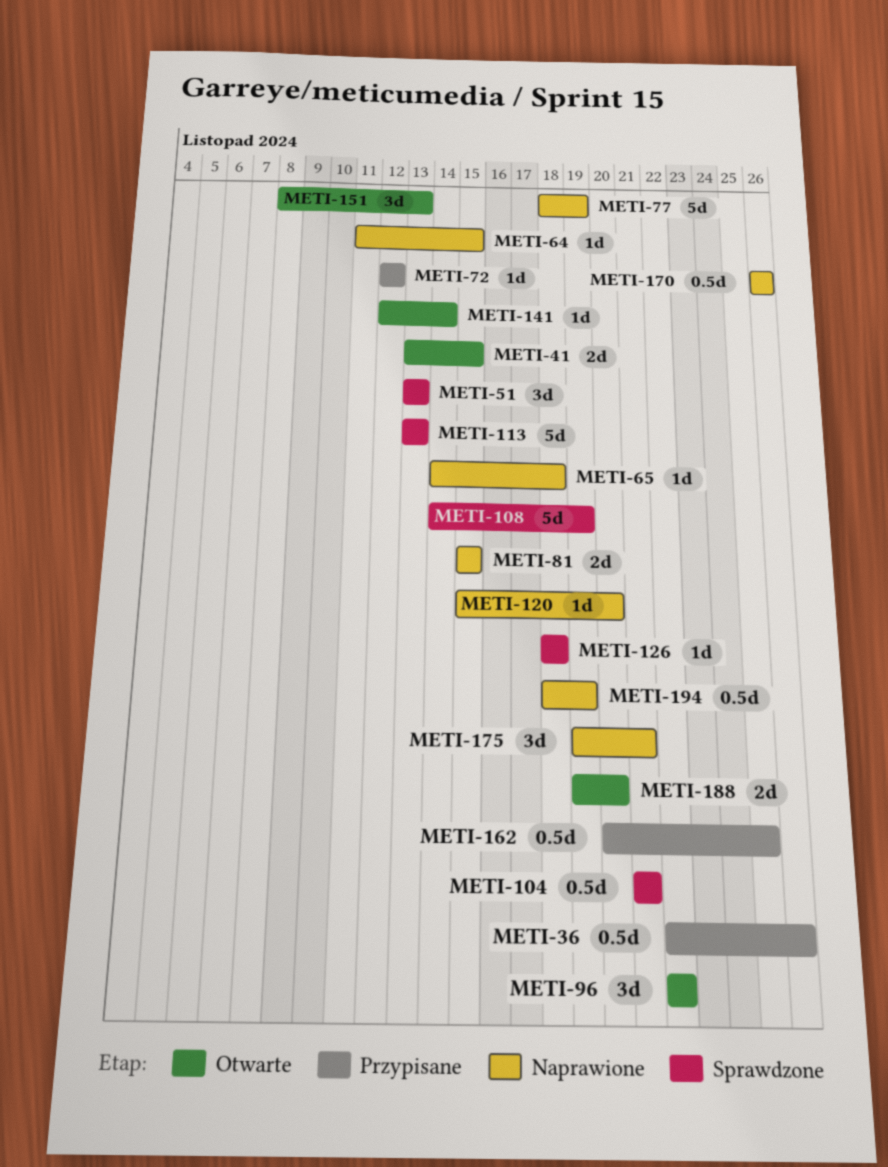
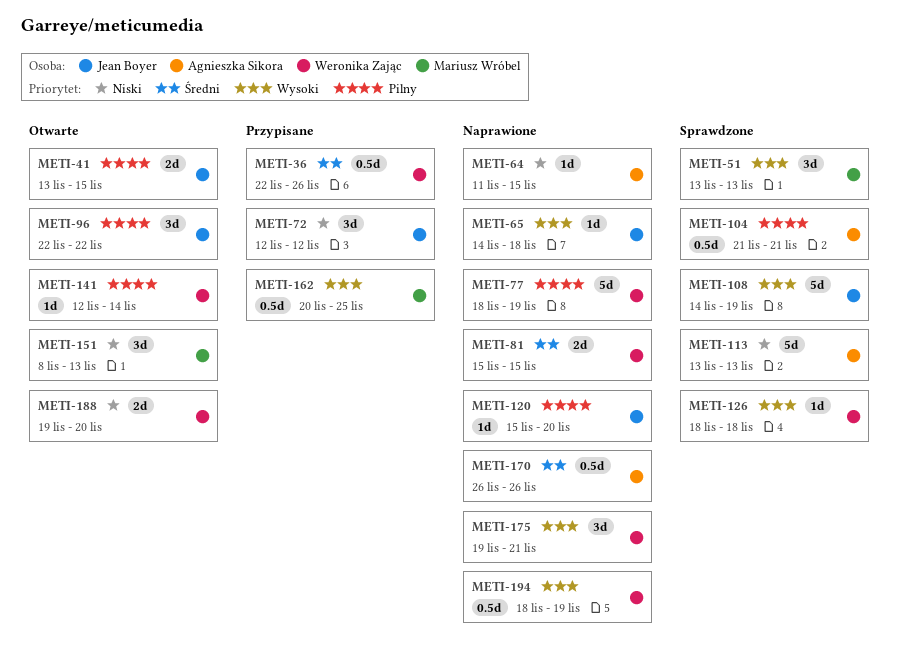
METI-72, estimate: 1d -> 3d

